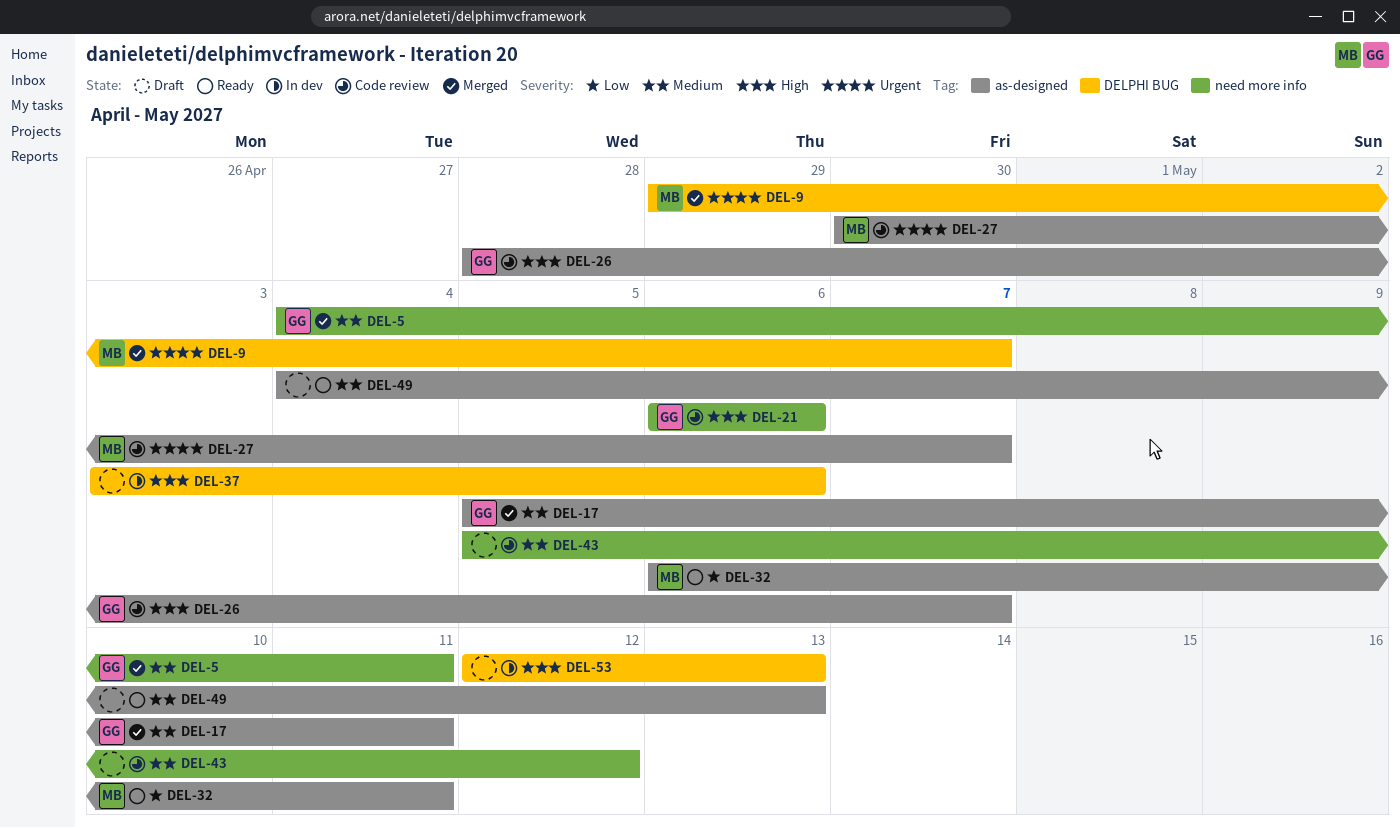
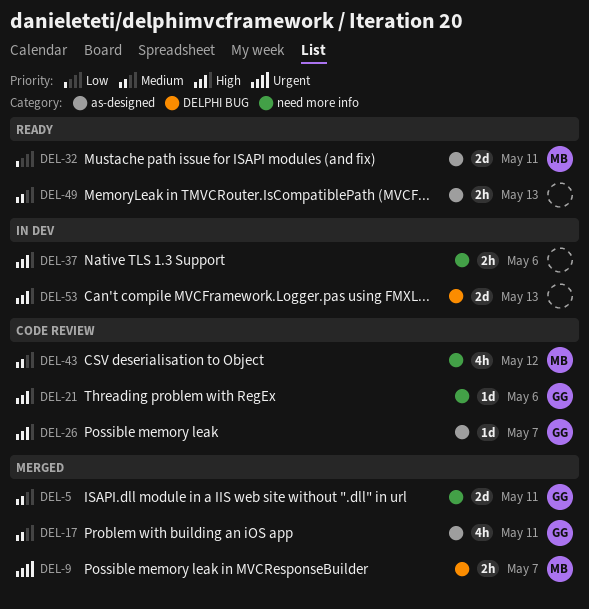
DEL-27: present -> none
DEL-37, label: DELPHI BUG -> need more info
DEL-43, owner: none -> MB

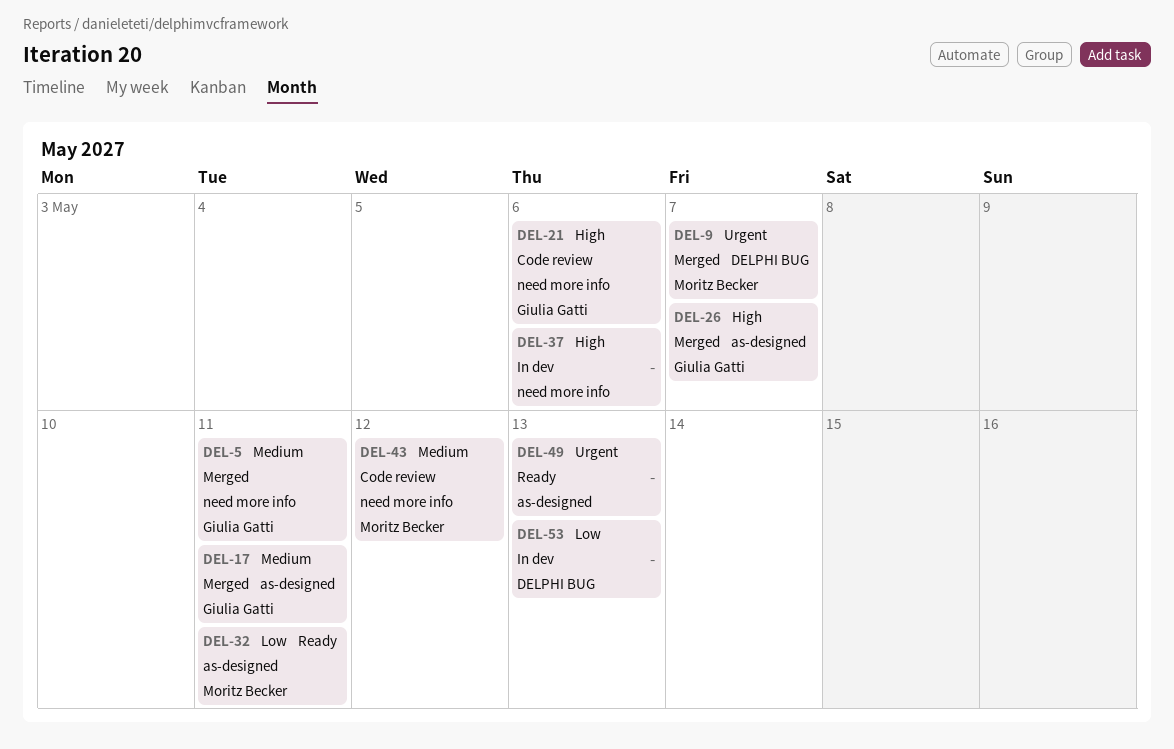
DEL-26, status: Code review -> Merged
DEL-49, priority: Medium -> Urgent
DEL-53, priority: High -> Low

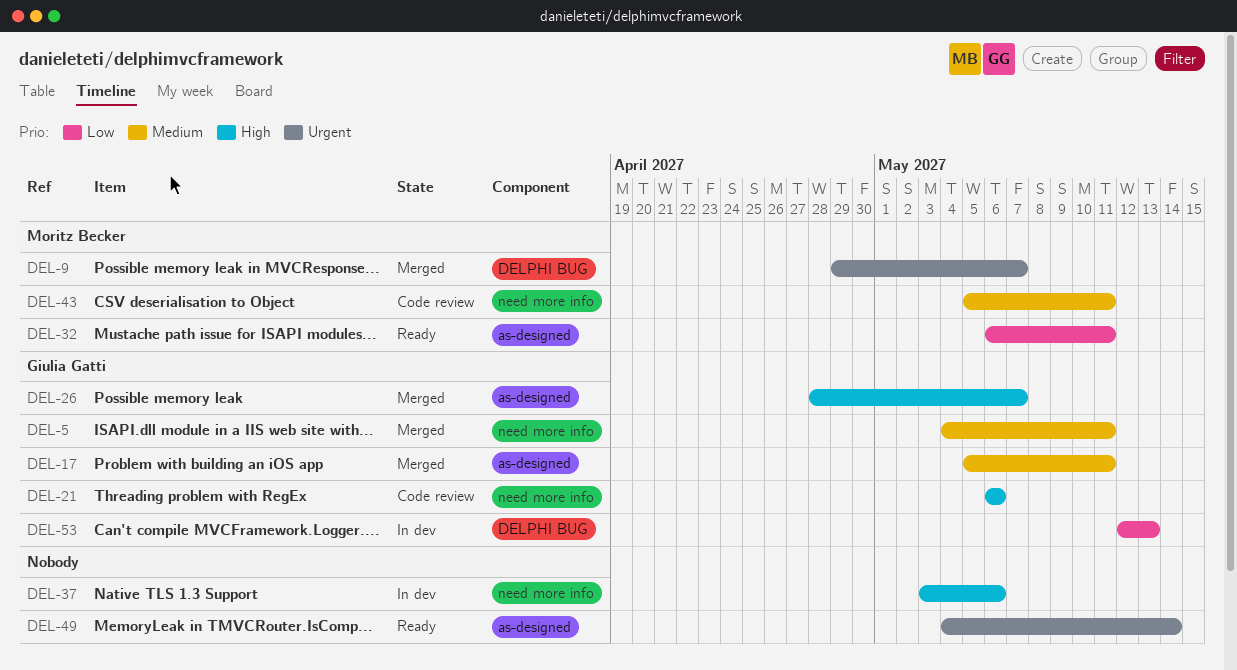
DEL-43, due: May 12 -> May 11
DEL-49, due: May 13 -> May 14
DEL-53, owner: none -> Giulia Gatti

